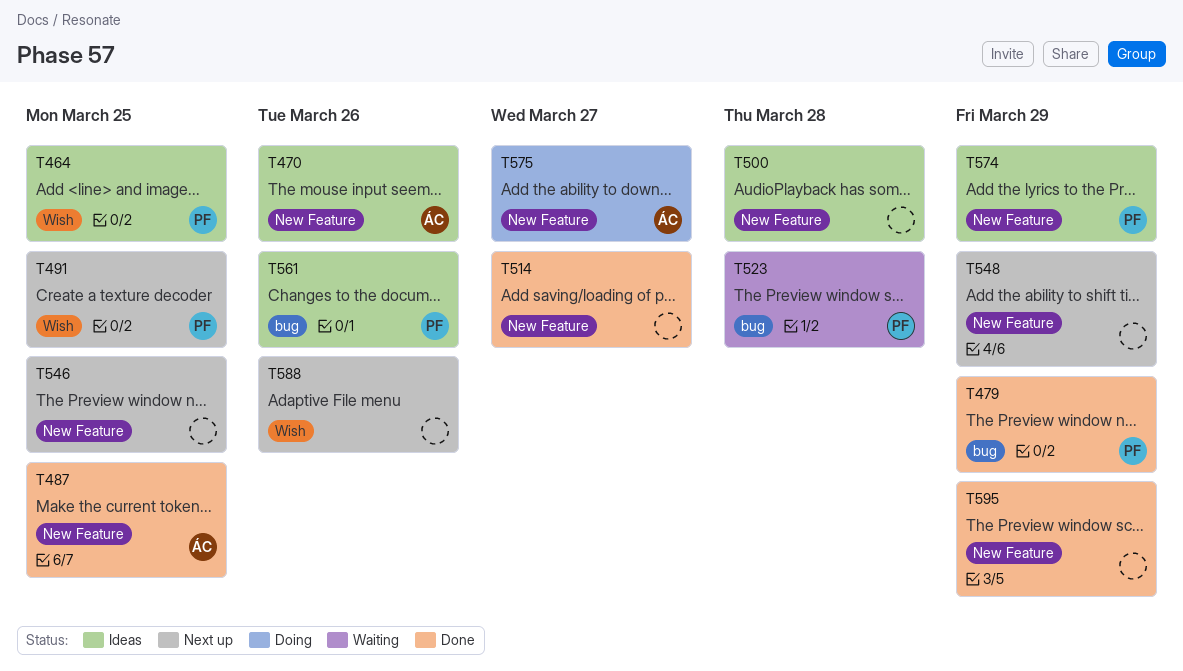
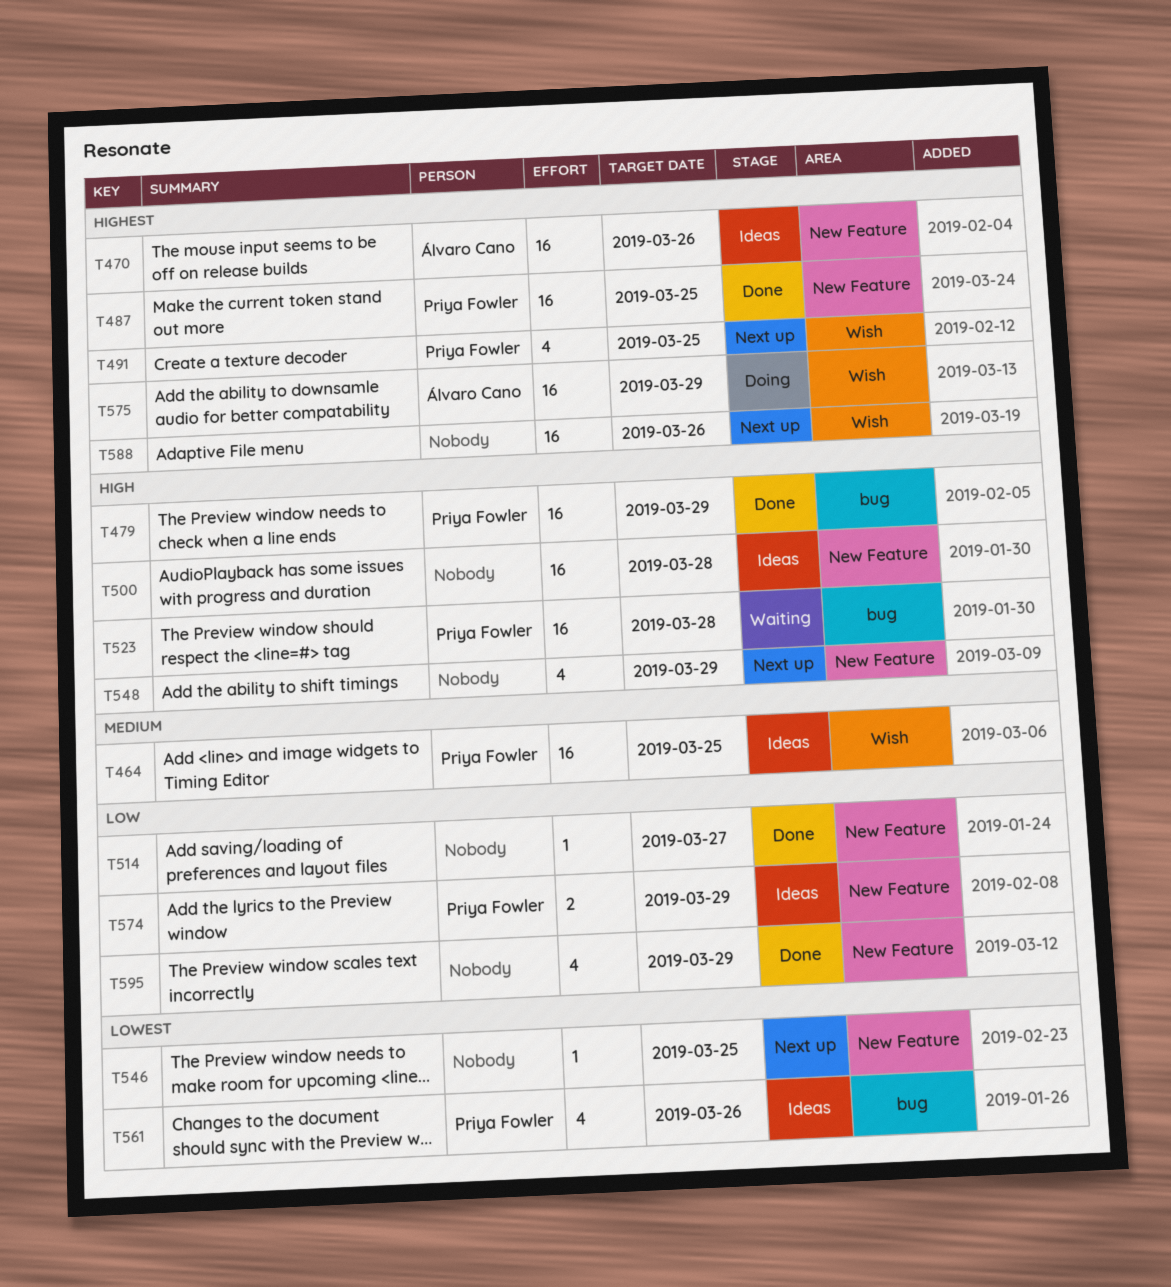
T487, owner: Álvaro Cano -> Priya Fowler
T575, label: New Feature -> Wish
T575, due: Mar 27 -> Mar 29

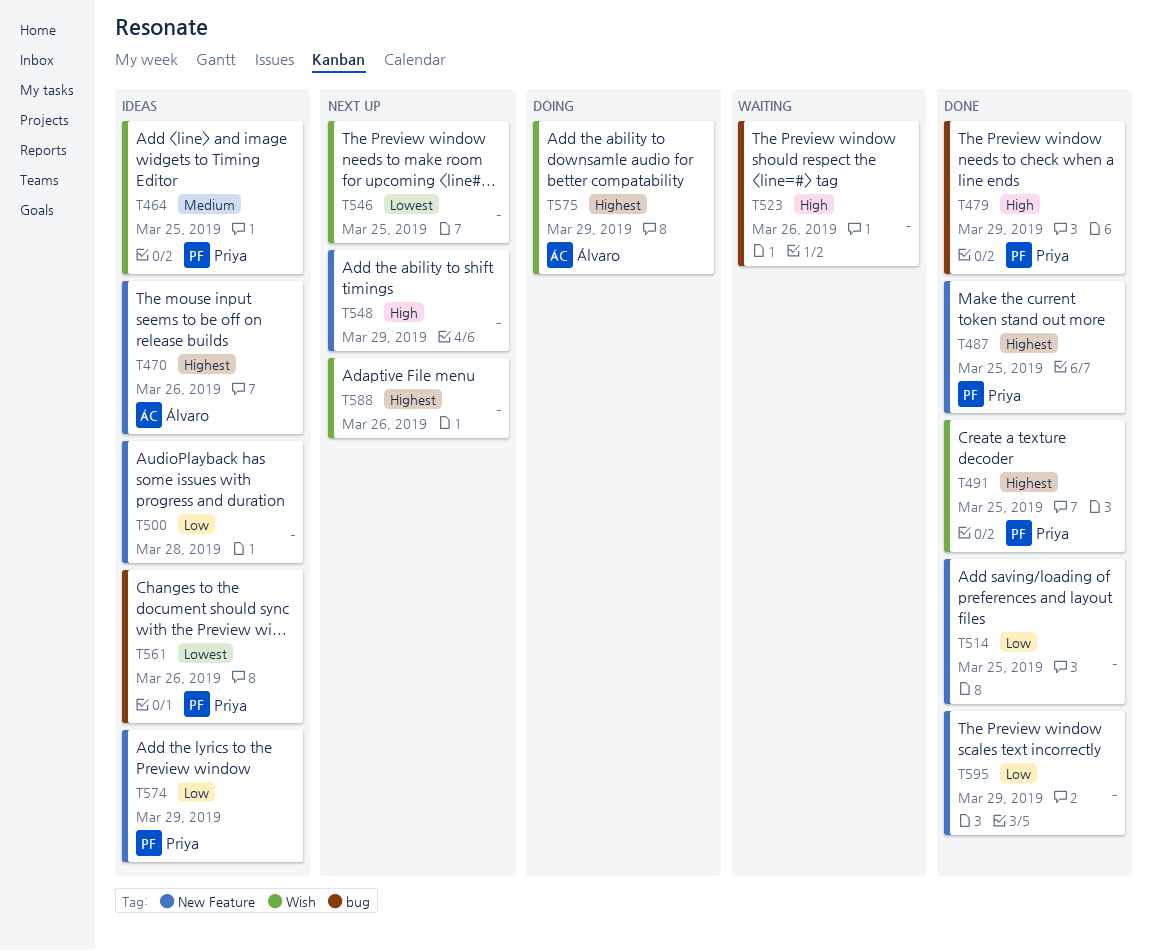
T491, status: Next up -> Done
T500, priority: High -> Low
T514, due: Mar 27 -> Mar 25
T523, owner: Priya Fowler -> none
T523, due: Mar 28 -> Mar 26
T546, label: New Feature -> Wish

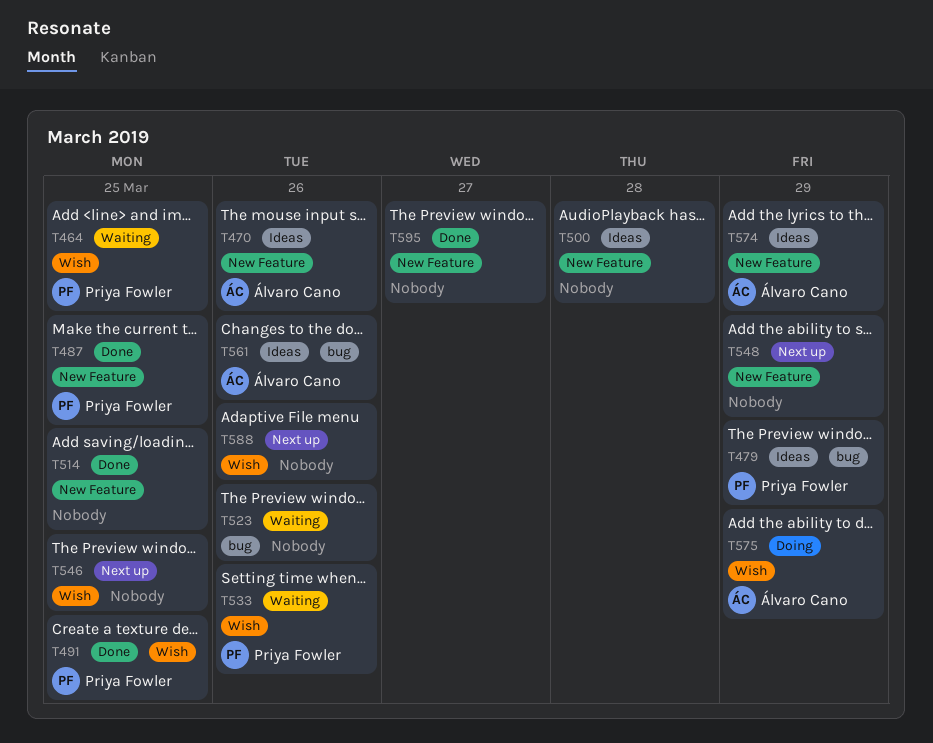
T464, status: Ideas -> Waiting
T479, status: Done -> Ideas
T533: none -> present
T561, owner: Priya Fowler -> Álvaro Cano
T574, owner: Priya Fowler -> Álvaro Cano
T595, due: Mar 29 -> Mar 27

